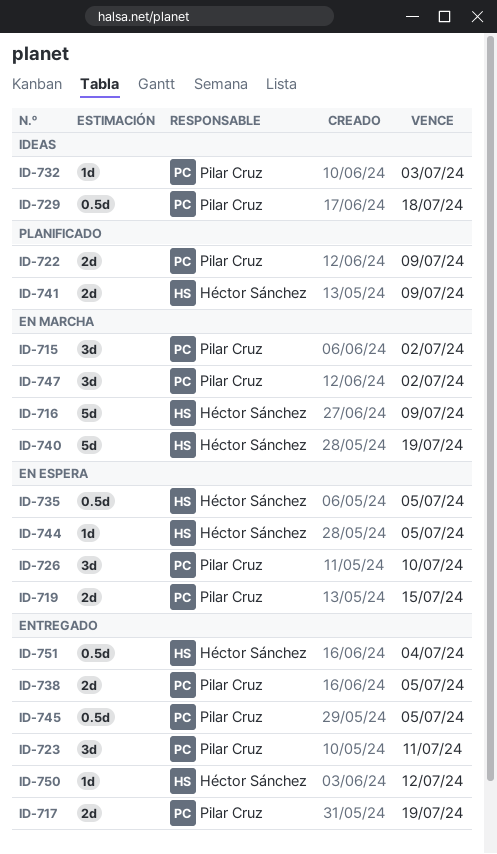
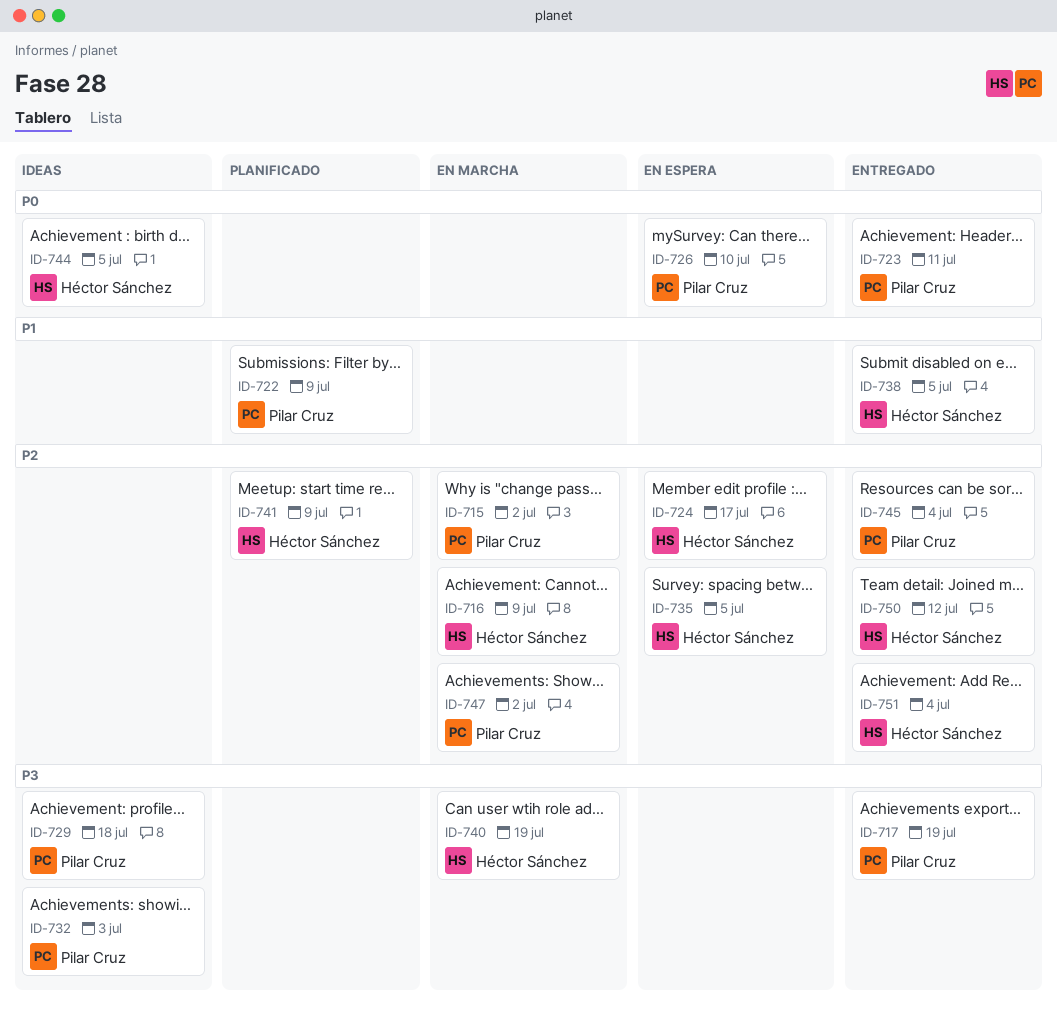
ID-719: present -> none
ID-724: none -> present
ID-738, owner: Pilar Cruz -> Héctor Sánchez
ID-744, status: En espera -> Ideas
ID-745, due: Jul 5 -> Jul 4

